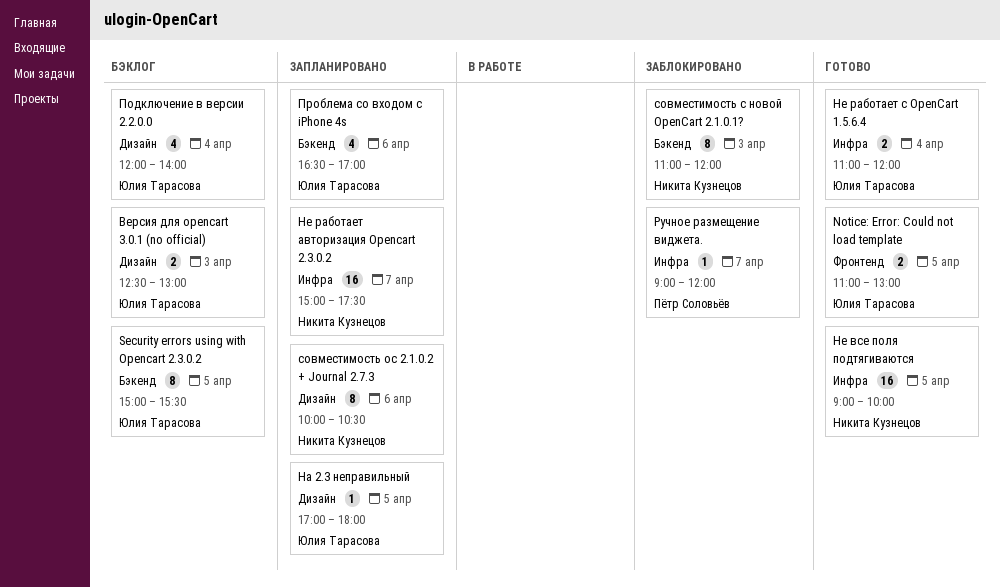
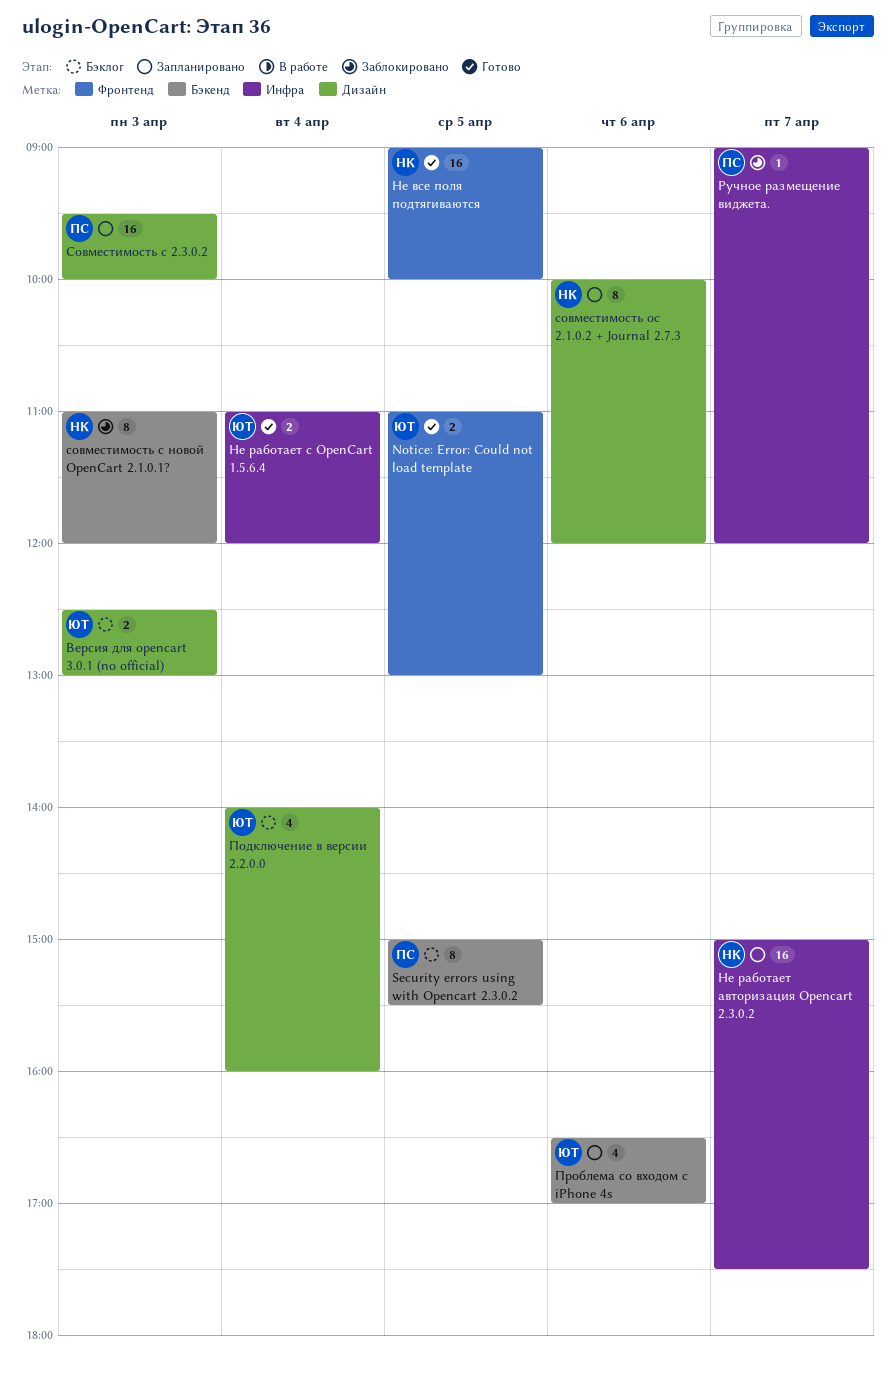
Security errors using with Opencart 2.3.0.2, owner: Юлия Тарасова -> Пётр Соловьёв
На 2.3 неправильный: present -> none
Не все поля подтягиваются, label: Инфра -> Фронтенд
Подключение в версии 2.2.0.0, begins: 12:00 -> 14:00
Подключение в версии 2.2.0.0, ends: 14:00 -> 16:00
совместимость oс 2.1.0.2 + Journal 2.7.3, ends: 10:30 -> 12:00
Совместимость с 2.3.0.2: none -> present

